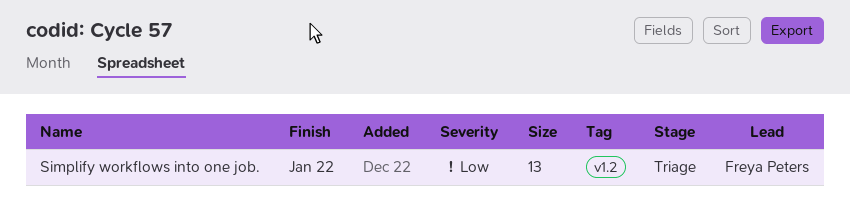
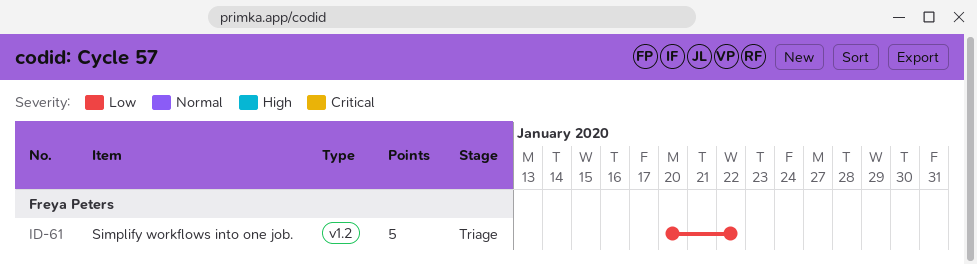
Simplify workflows into one job., estimate: 13 -> 5

